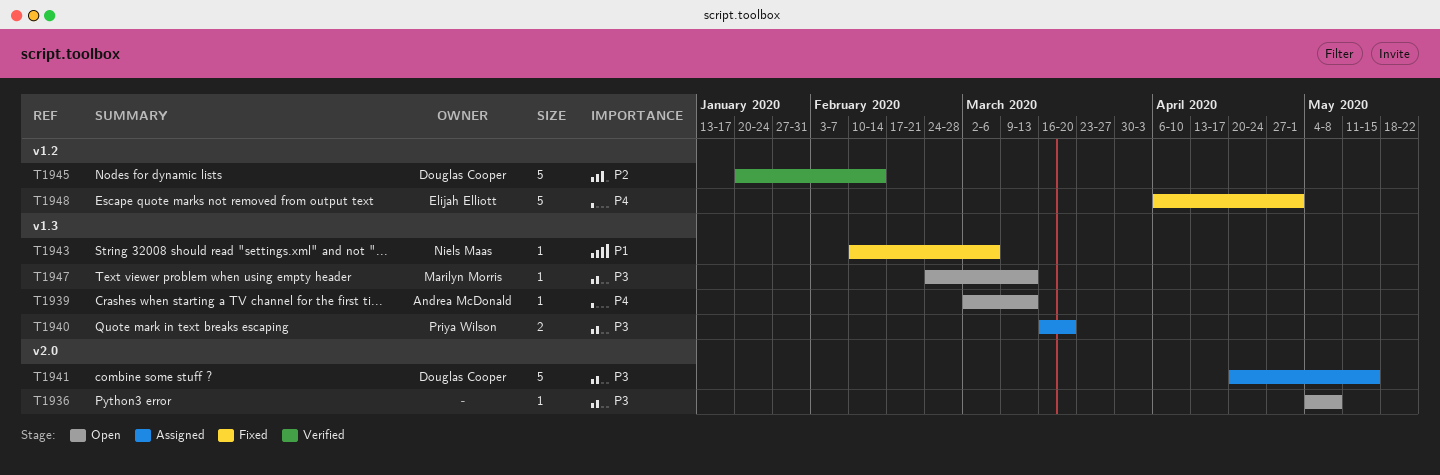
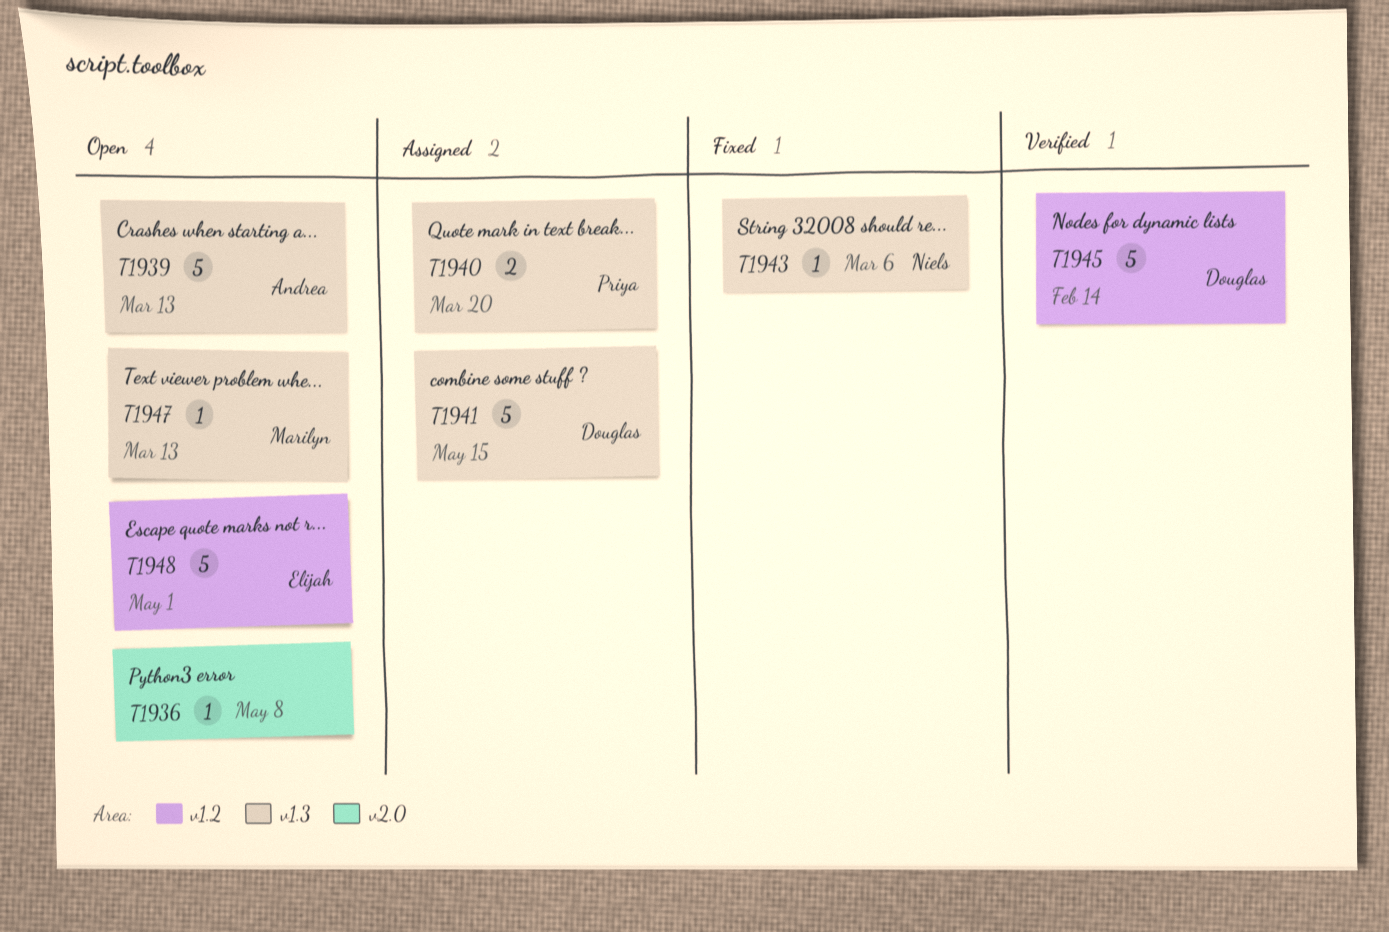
T1939, estimate: 1 -> 5
T1941, label: v2.0 -> v1.3
T1948, status: Fixed -> Open

